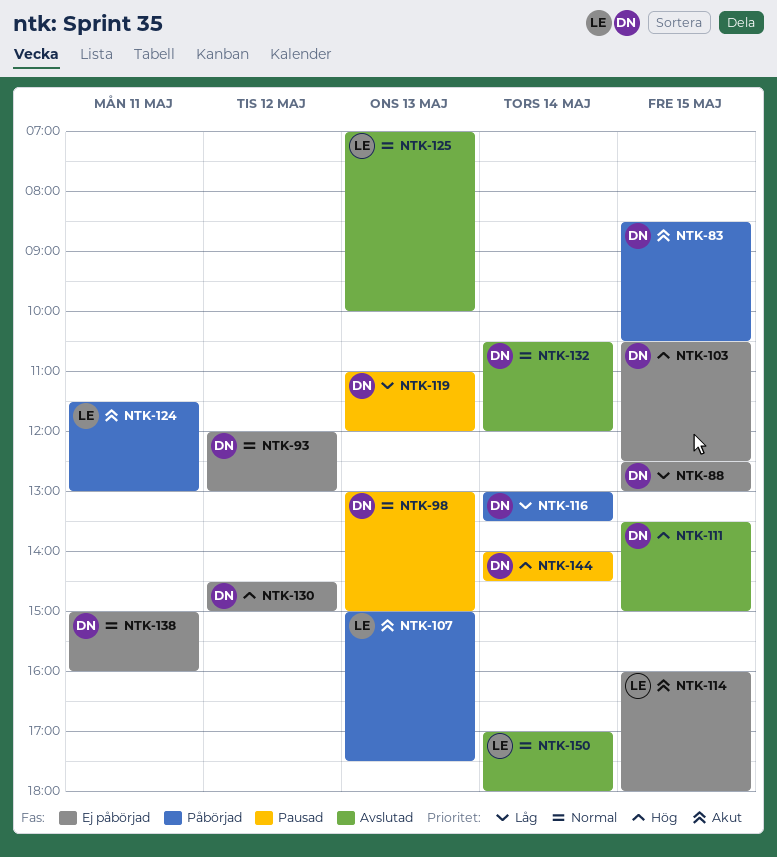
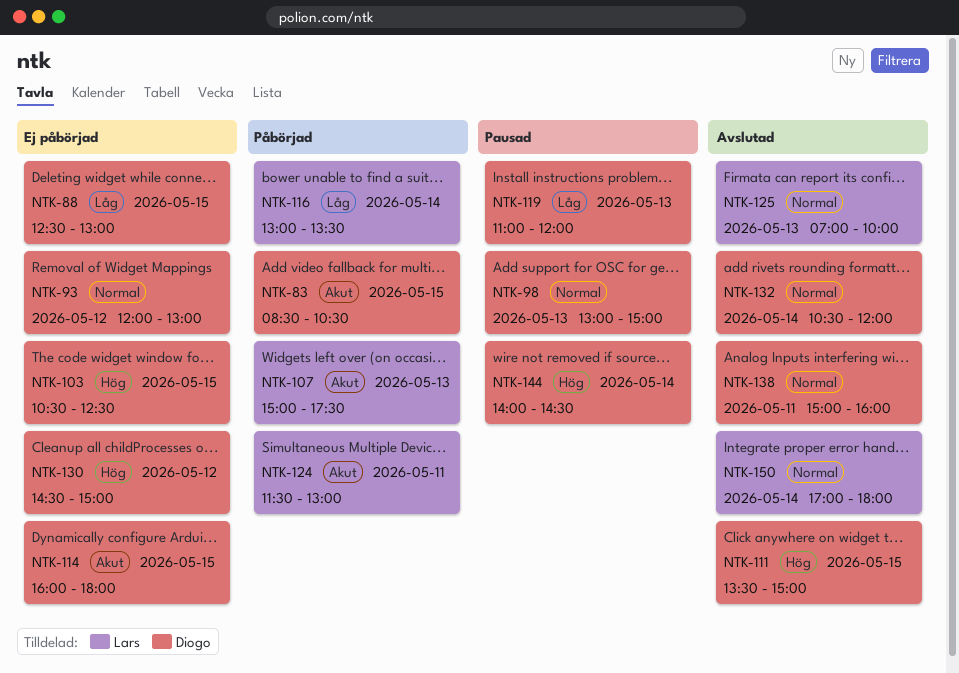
NTK-114, owner: Lars -> Diogo
NTK-116, owner: Diogo -> Lars
NTK-138, status: Ej påbörjad -> Avslutad

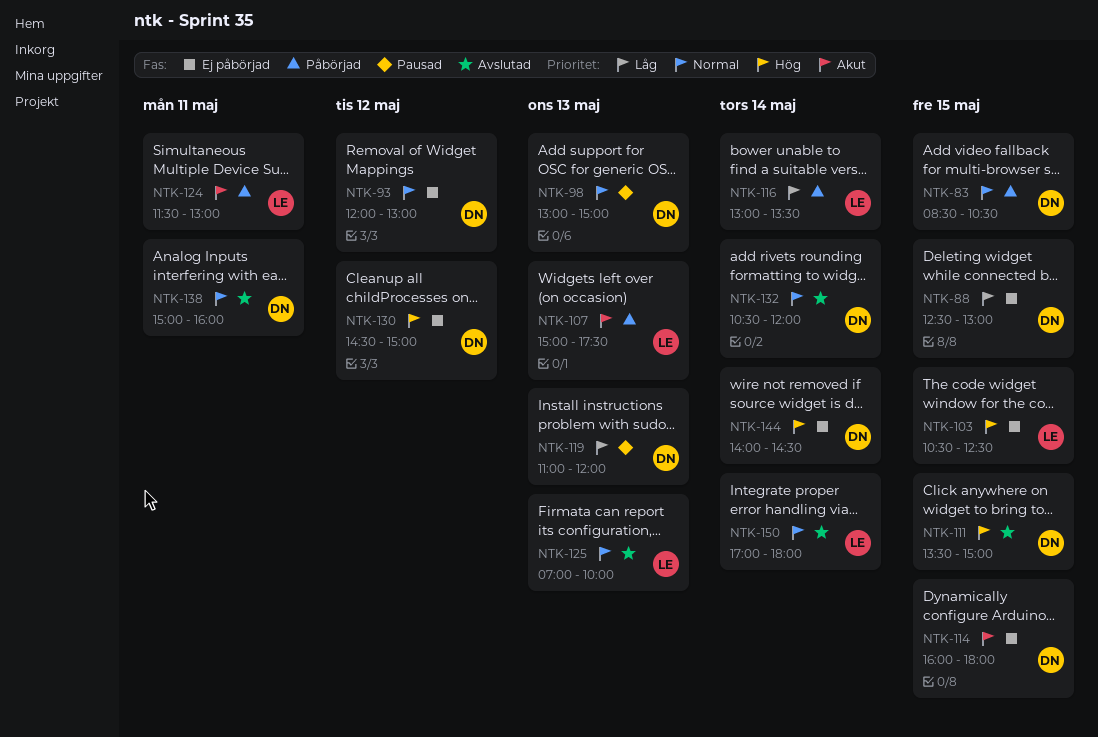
NTK-83, priority: Akut -> Normal
NTK-103, owner: Diogo -> Lars
NTK-144, status: Pausad -> Ej påbörjad

